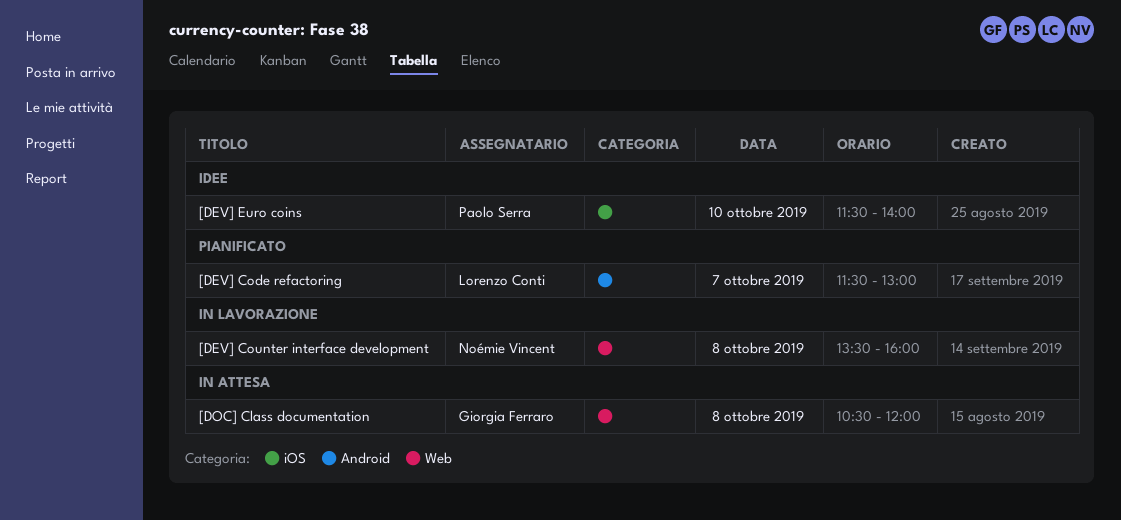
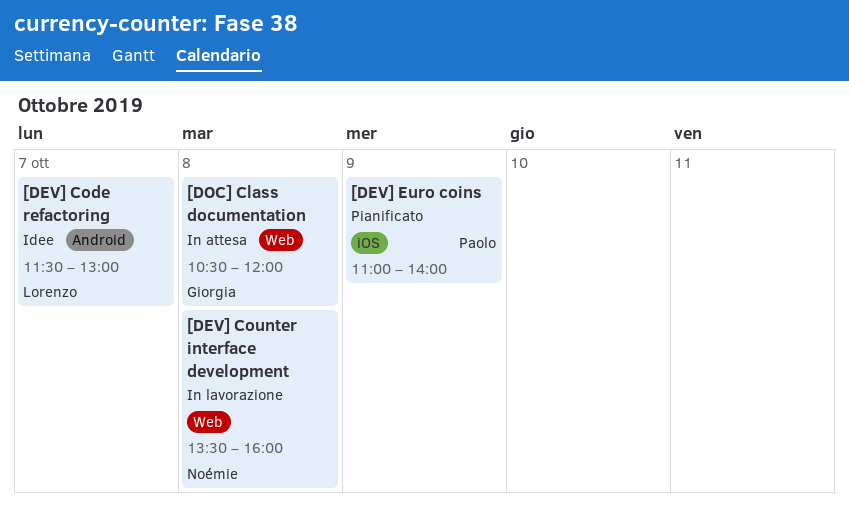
[DEV] Code refactoring, status: Pianificato -> Idee
[DEV] Euro coins, status: Idee -> Pianificato
[DEV] Euro coins, day: Oct 10 -> Oct 9
[DEV] Euro coins, begins: 11:30 -> 11:00

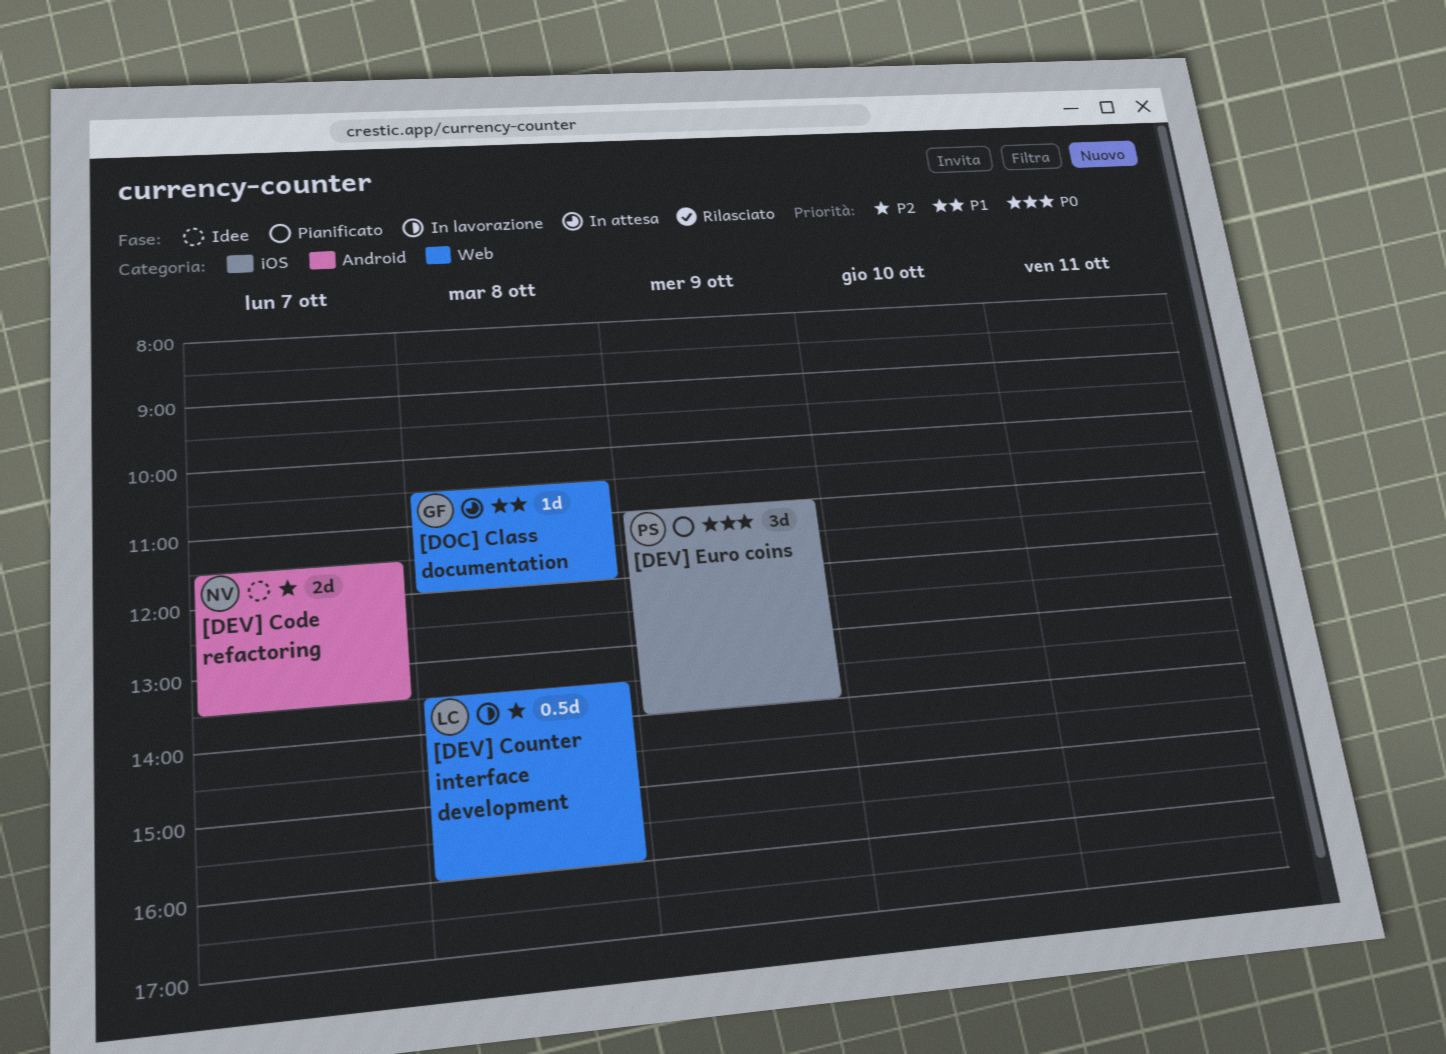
[DEV] Code refactoring, owner: Lorenzo -> Noémie
[DEV] Code refactoring, ends: 13:00 -> 13:30
[DEV] Counter interface development, owner: Noémie -> Lorenzo

